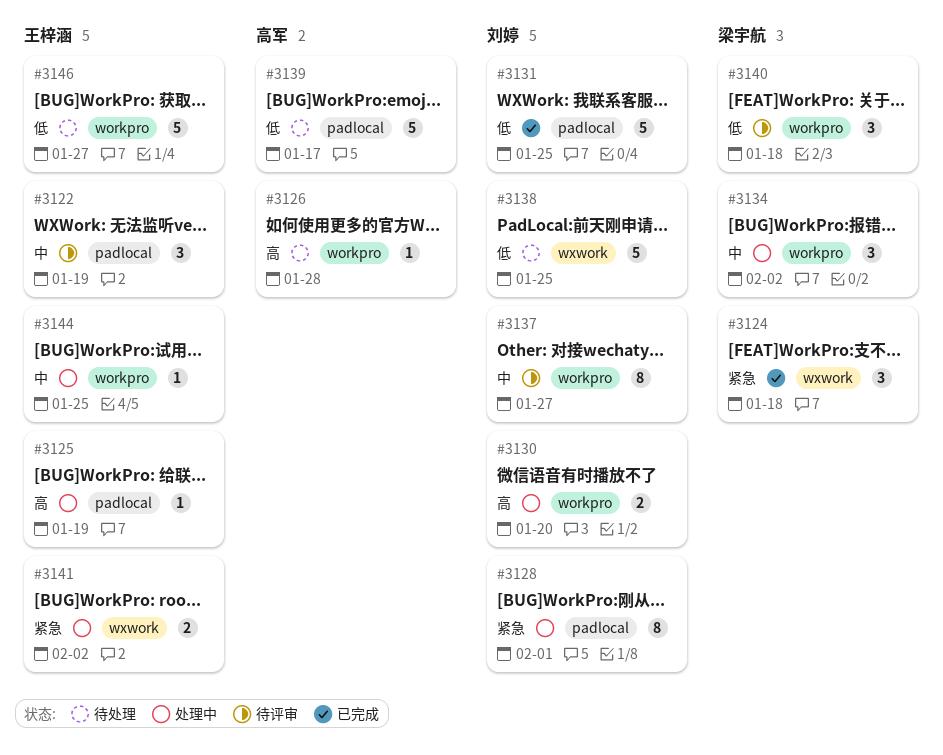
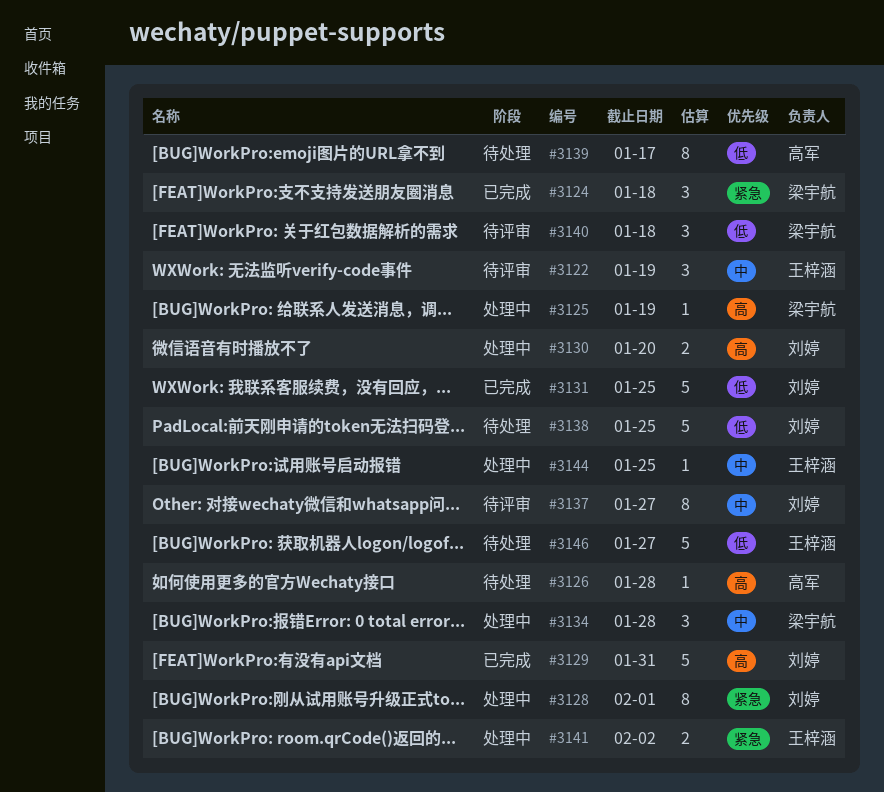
#3125, owner: 王梓涵 -> 梁宇航
#3129: none -> present
#3134, due: Feb 2 -> Jan 28
#3139, estimate: 5 -> 8

